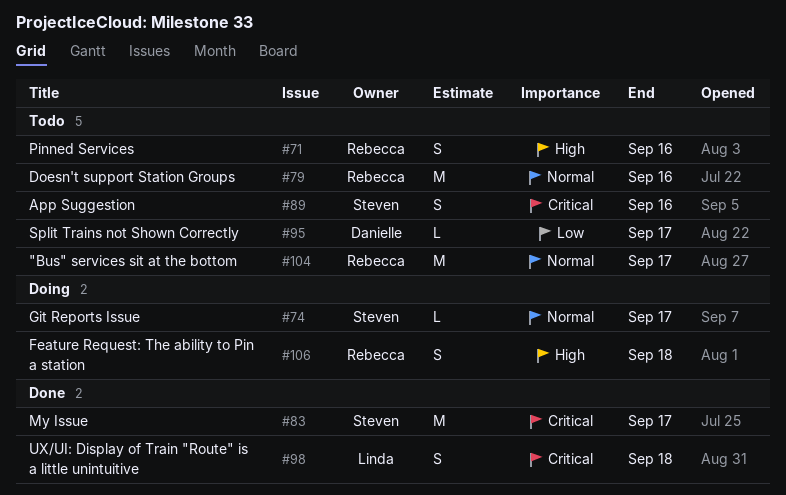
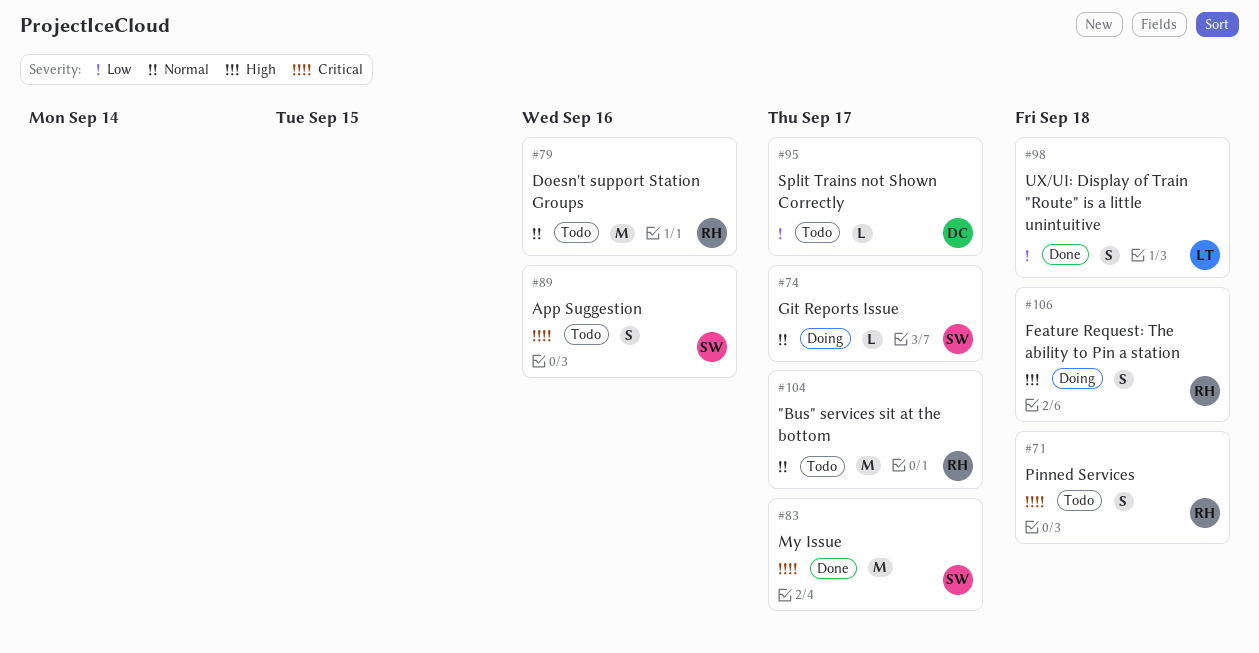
#71, priority: High -> Critical
#71, due: Sep 16 -> Sep 18
#98, priority: Critical -> Low

